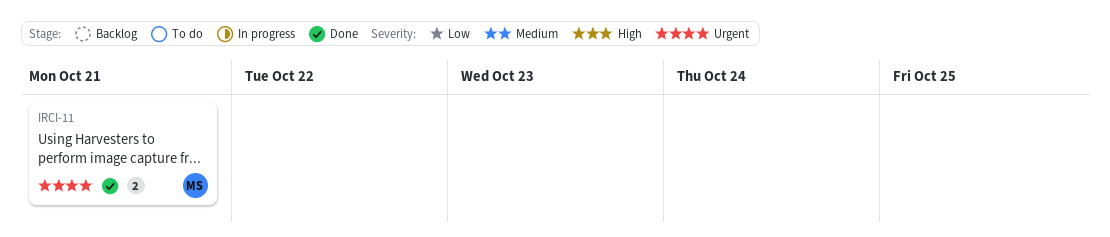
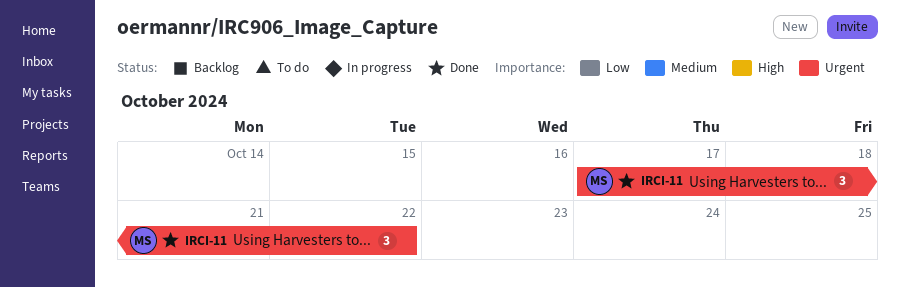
IRCI-11, estimate: 2 -> 3
IRCI-11, due: Oct 21 -> Oct 22

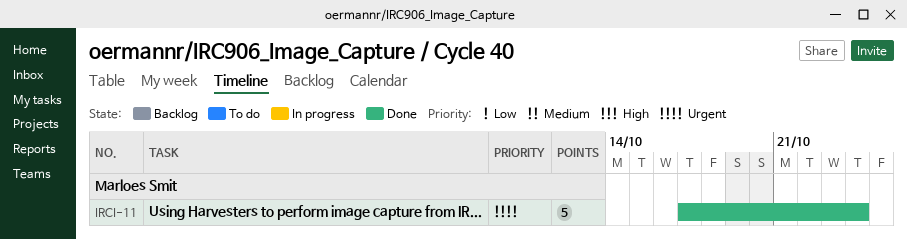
IRCI-11, estimate: 3 -> 5
IRCI-11, due: Oct 22 -> Oct 24

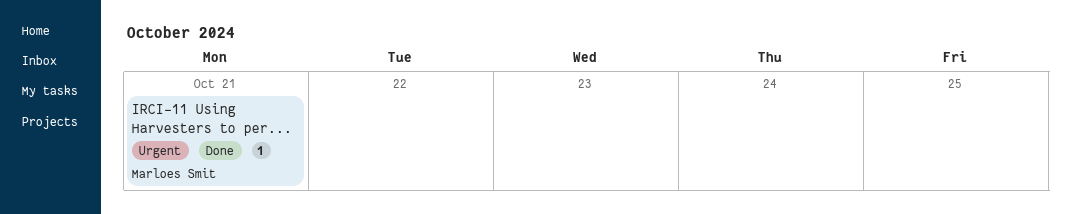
IRCI-11, estimate: 5 -> 1
IRCI-11, due: Oct 24 -> Oct 21

